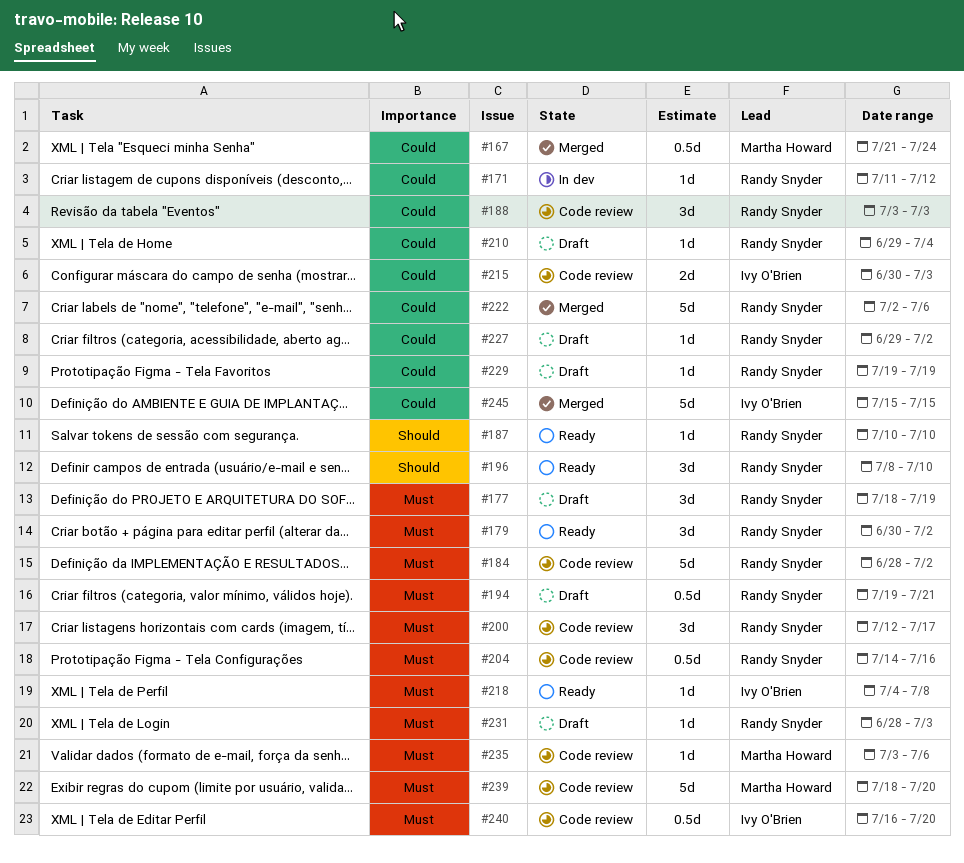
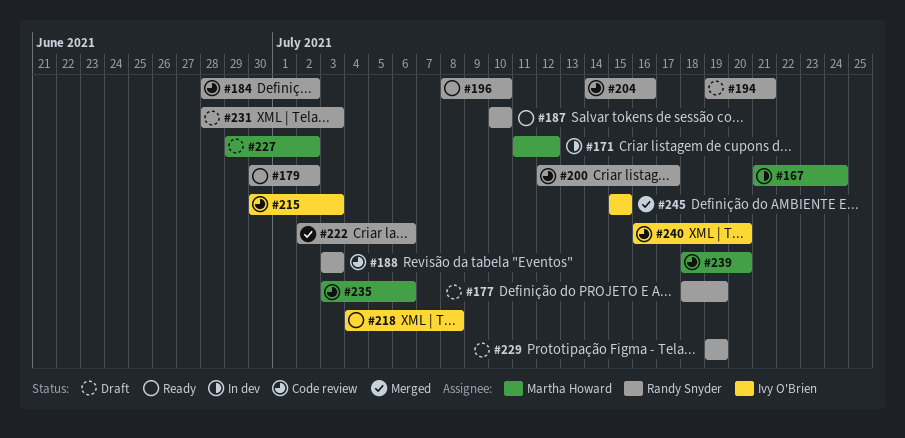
#167, status: Merged -> In dev
#171, owner: Randy Snyder -> Martha Howard
#210: present -> none
#227, owner: Randy Snyder -> Martha Howard

